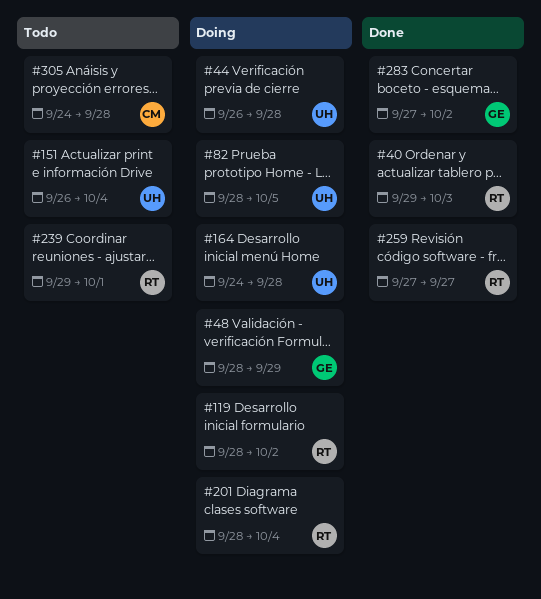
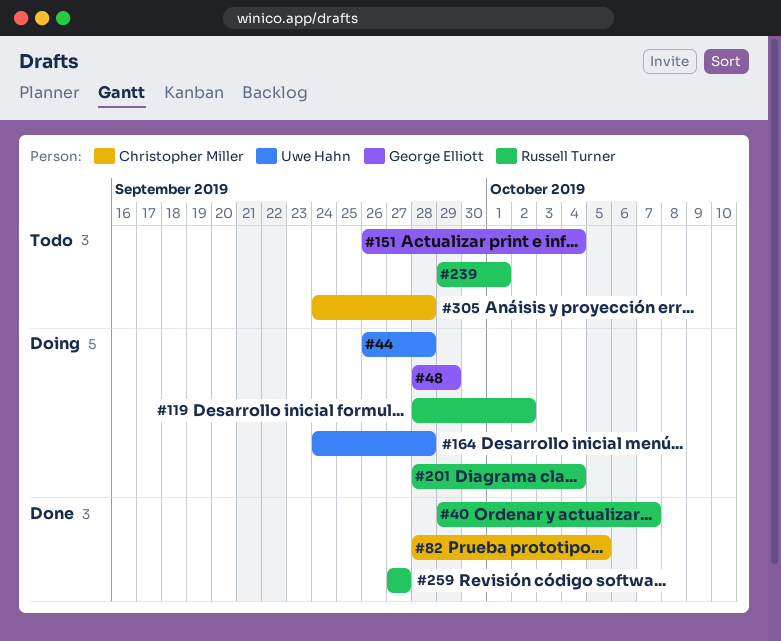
#40, due: Oct 3 -> Oct 7
#82, status: Doing -> Done
#82, owner: Uwe Hahn -> Christopher Miller
#151, owner: Uwe Hahn -> George Elliott
#283: present -> none

